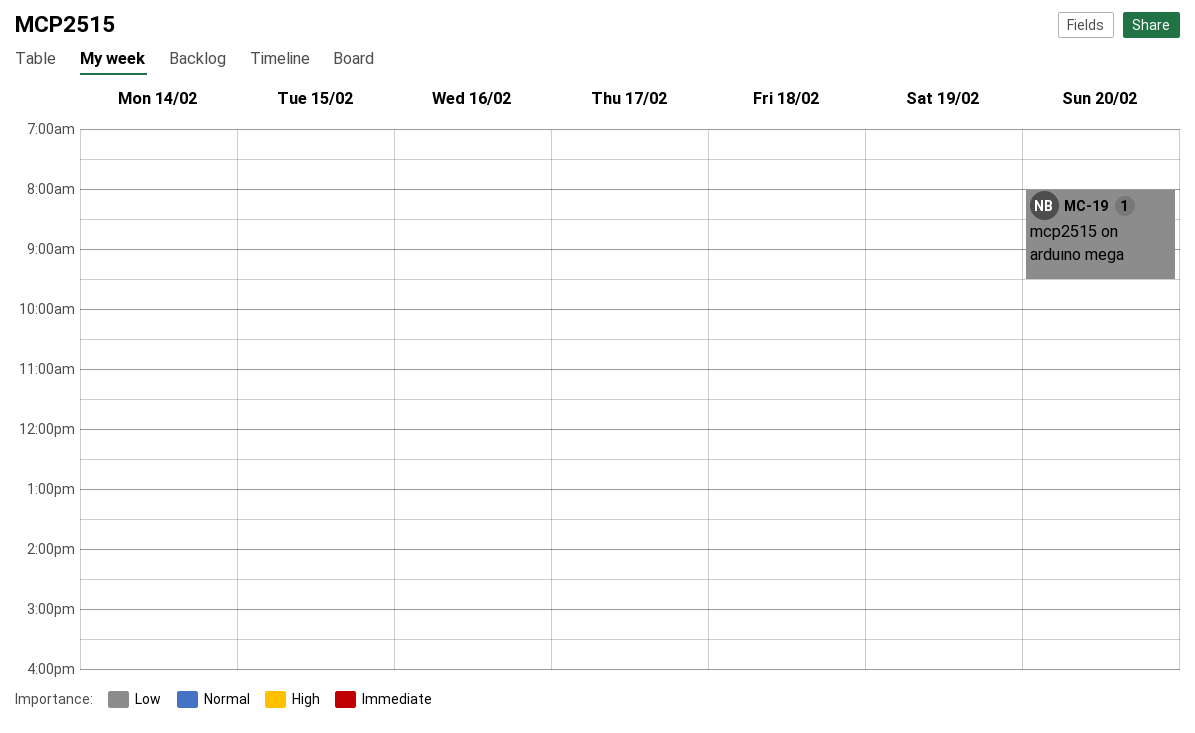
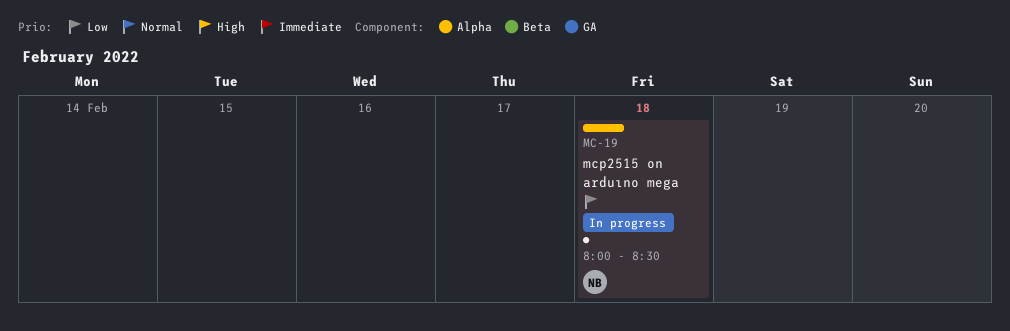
MC-19, day: Feb 20 -> Feb 18
MC-19, ends: 09:30 -> 08:30

